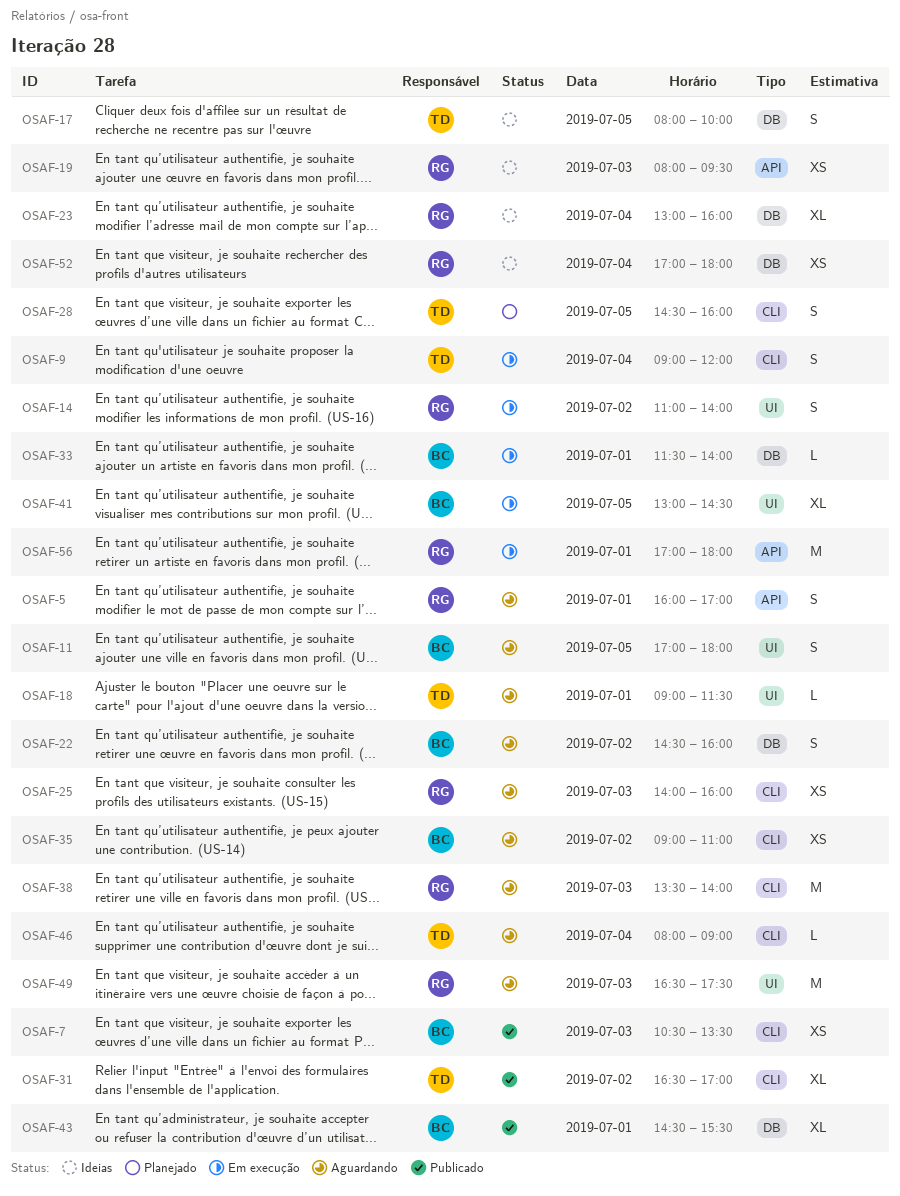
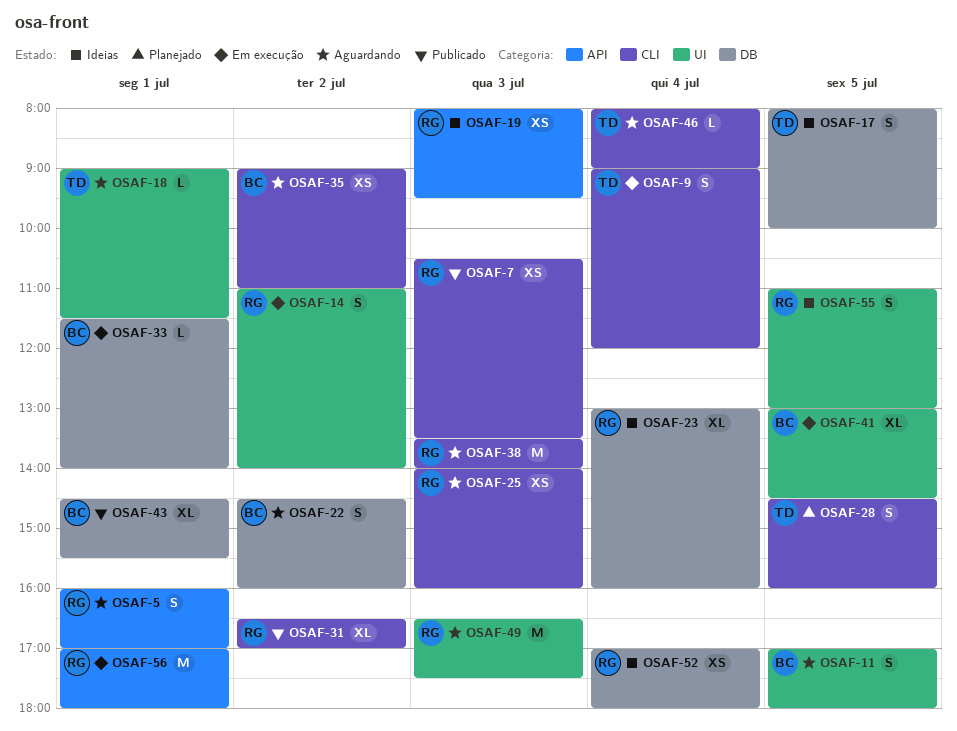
OSAF-7, owner: BC -> RG
OSAF-31, owner: TD -> RG
OSAF-55: none -> present

